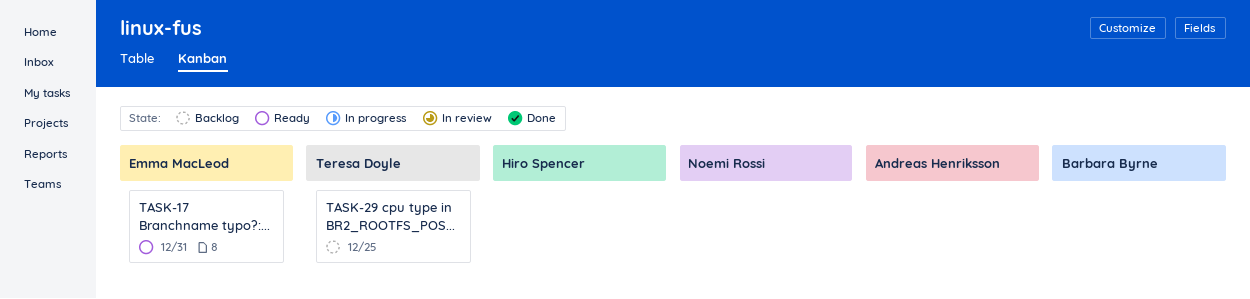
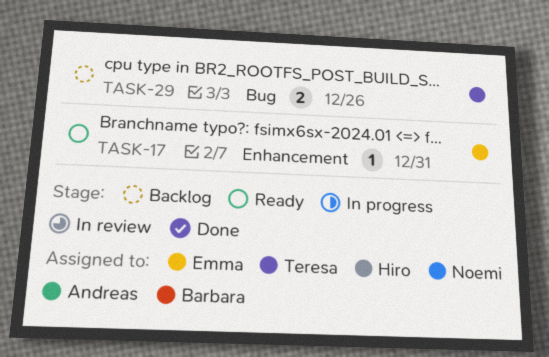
TASK-29, due: Dec 25 -> Dec 26

